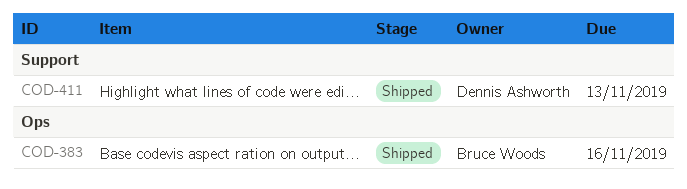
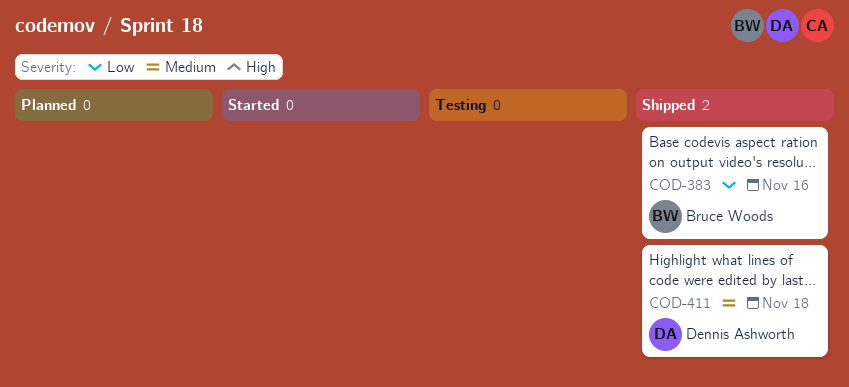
COD-411, due: Nov 13 -> Nov 18

